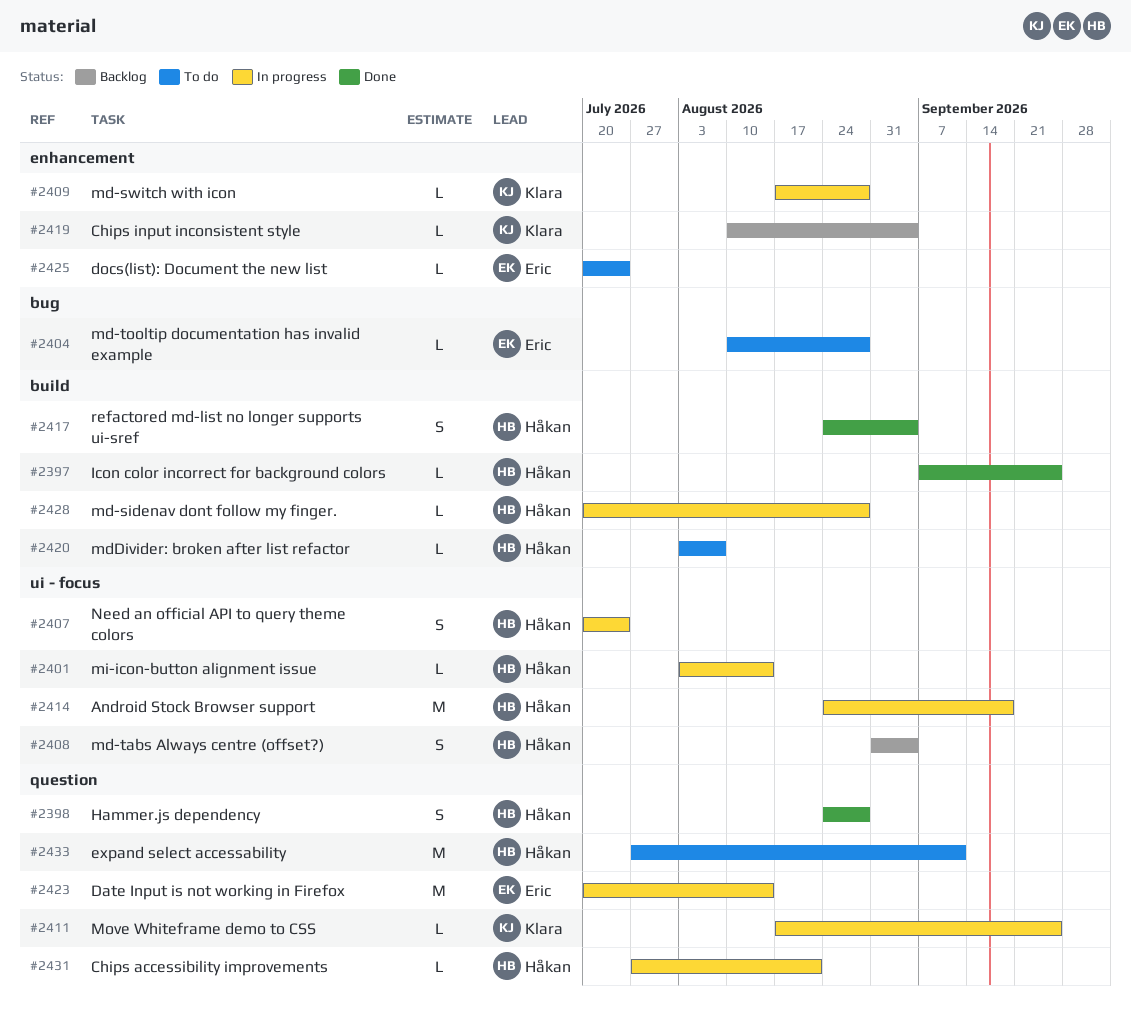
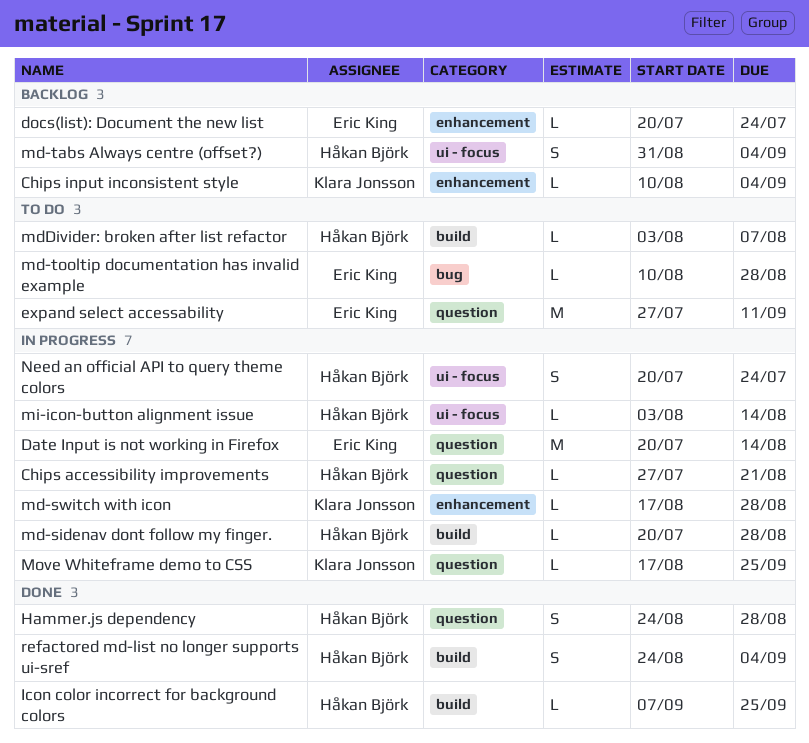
Android Stock Browser support: present -> none
docs(list): Document the new list, status: To do -> Backlog
expand select accessability, owner: Håkan Björk -> Eric King

